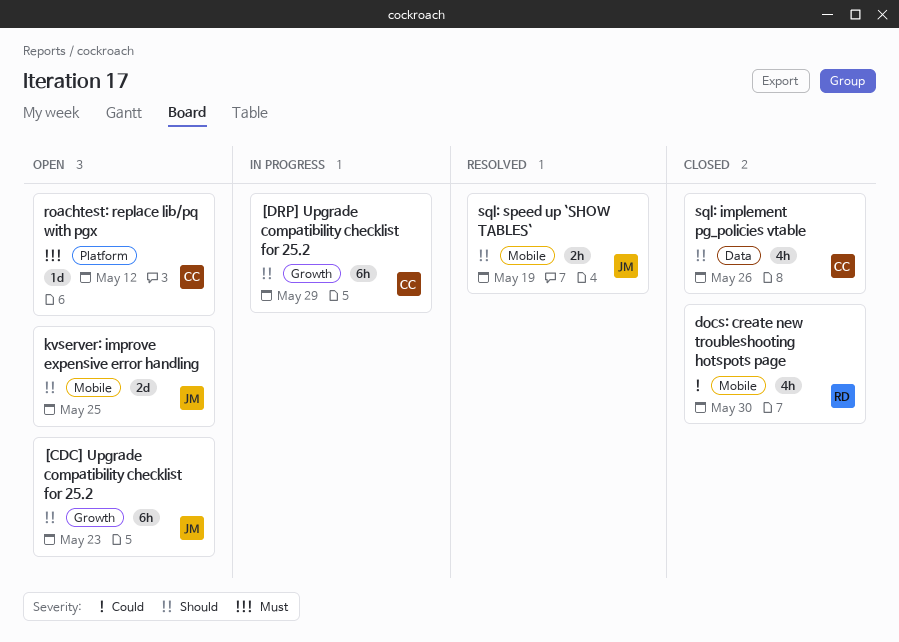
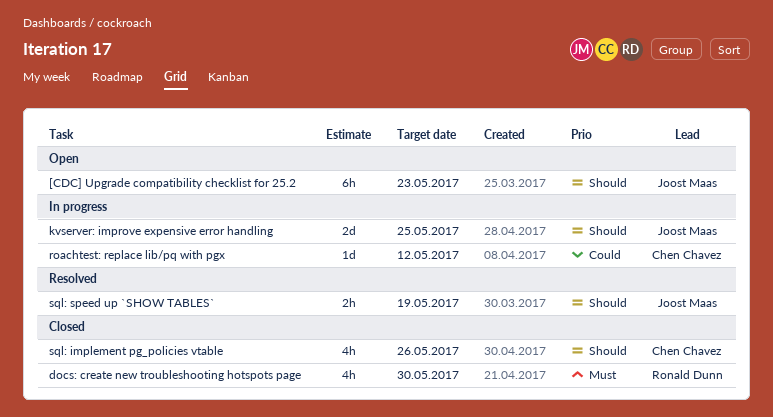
[DRP] Upgrade compatibility checklist for 25.2: present -> none
docs: create new troubleshooting hotspots page, priority: Could -> Must
kvserver: improve expensive error handling, status: Open -> In progress
roachtest: replace lib/pq with pgx, status: Open -> In progress
roachtest: replace lib/pq with pgx, priority: Must -> Could

